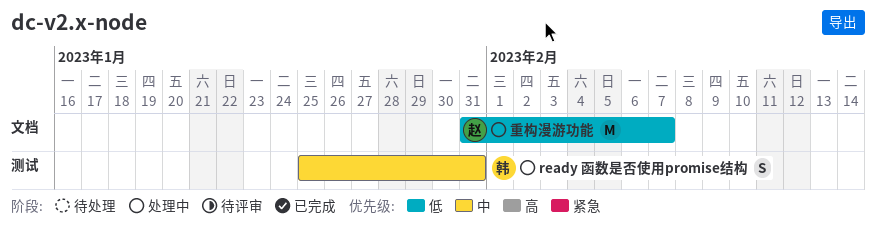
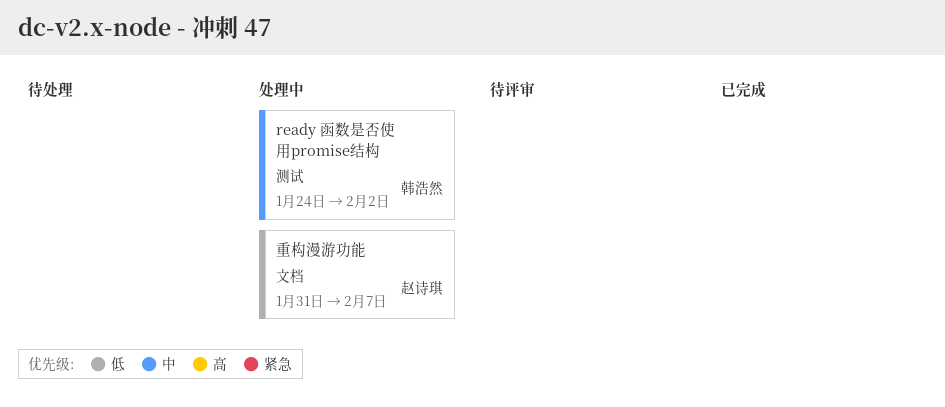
ready 函数是否使用promise结构, start: Jan 25 -> Jan 24
ready 函数是否使用promise结构, due: Jan 31 -> Feb 2

